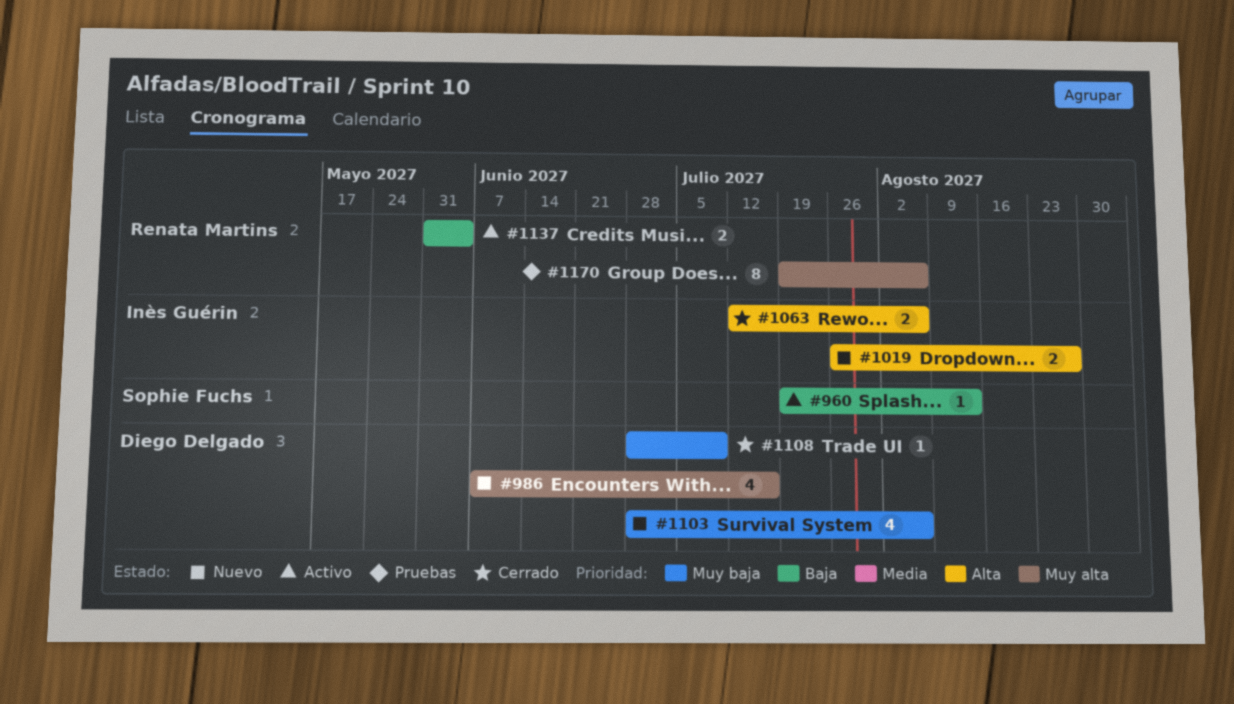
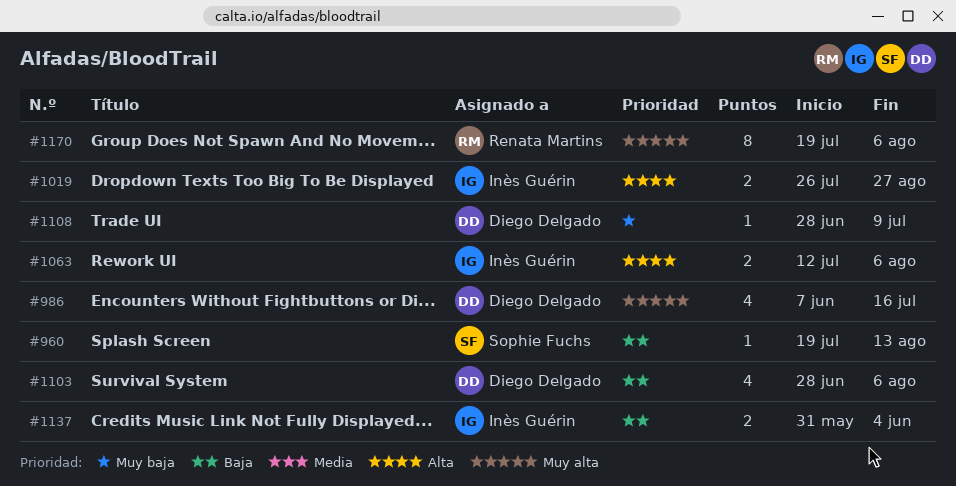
#1103, priority: Muy baja -> Baja
#1137, owner: Renata Martins -> Inès Guérin

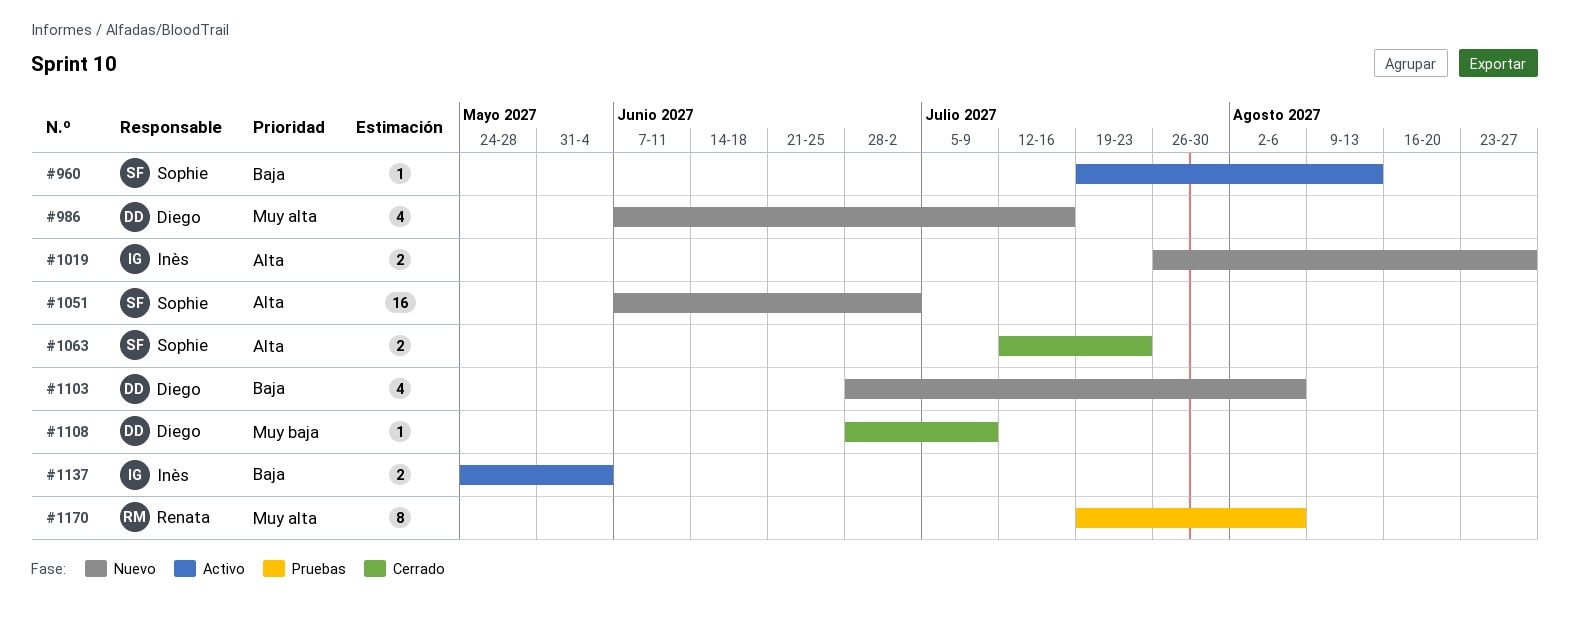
#1051: none -> present
#1063, owner: Inès Guérin -> Sophie Fuchs
#1063, due: Aug 6 -> Jul 23
#1137, start: May 31 -> May 24

